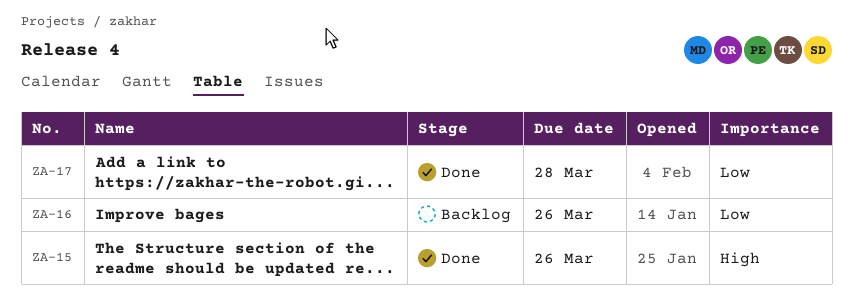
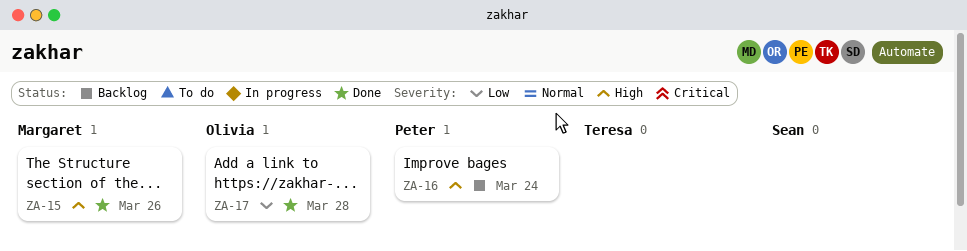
ZA-16, priority: Low -> High
ZA-16, due: Mar 26 -> Mar 24

